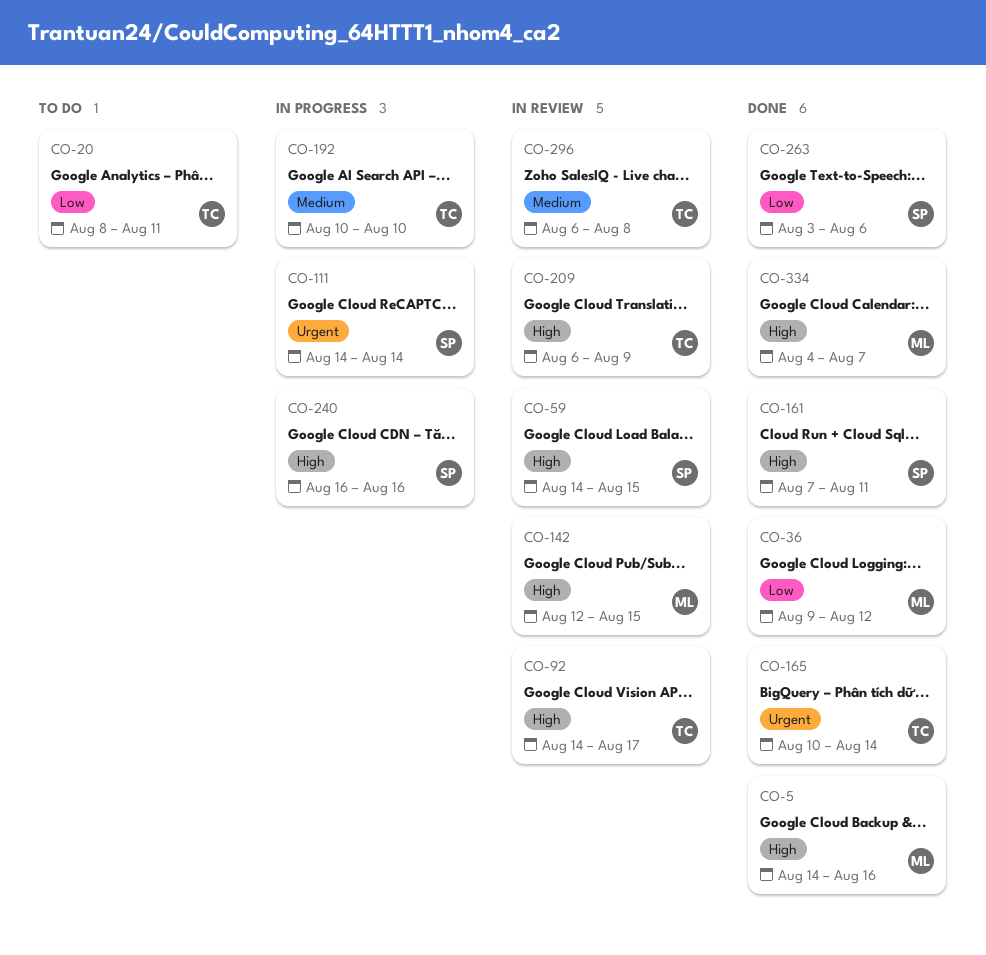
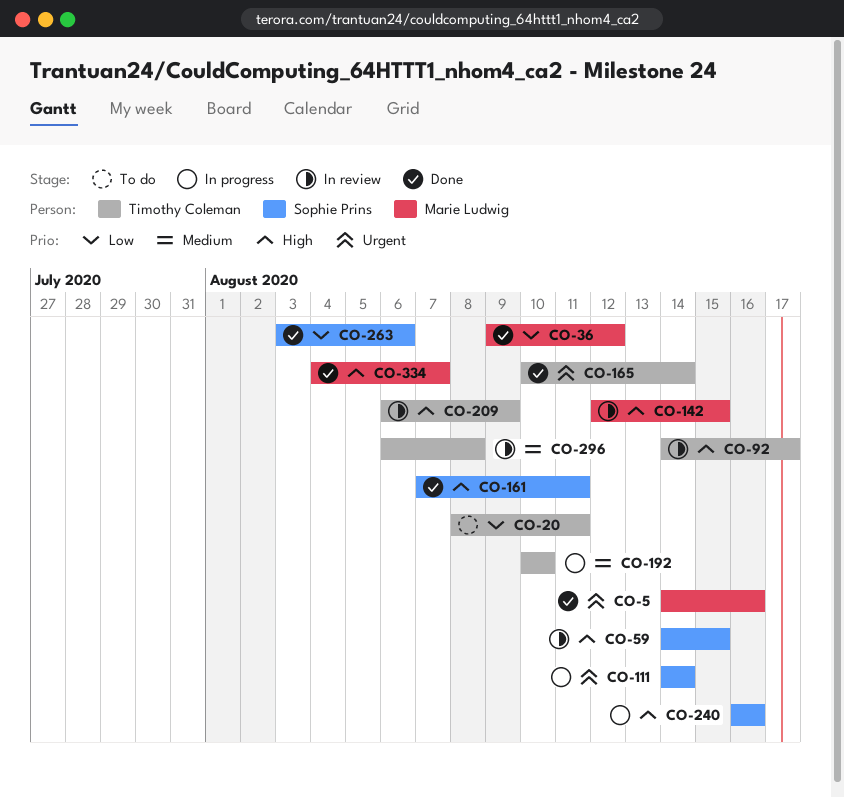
CO-5, priority: High -> Urgent

